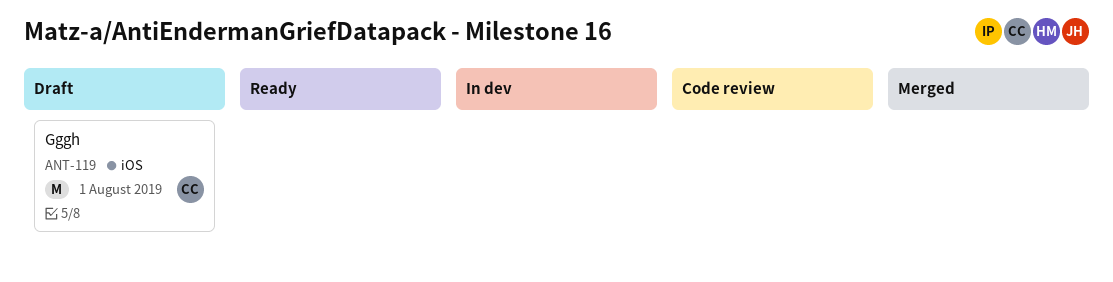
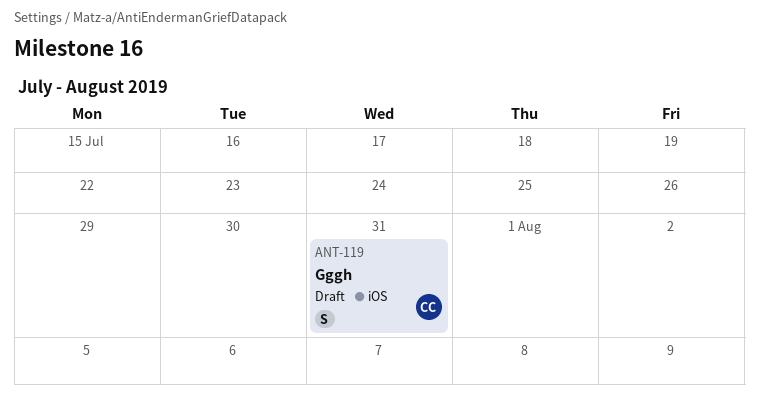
ANT-119, estimate: M -> S
ANT-119, due: Aug 1 -> Jul 31

